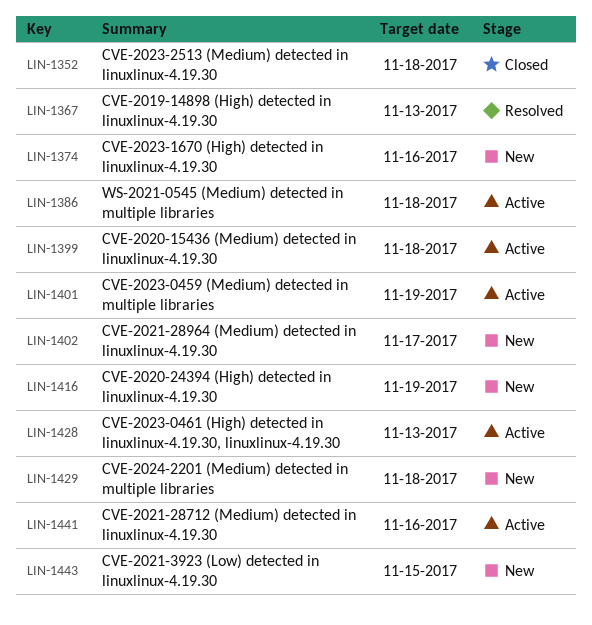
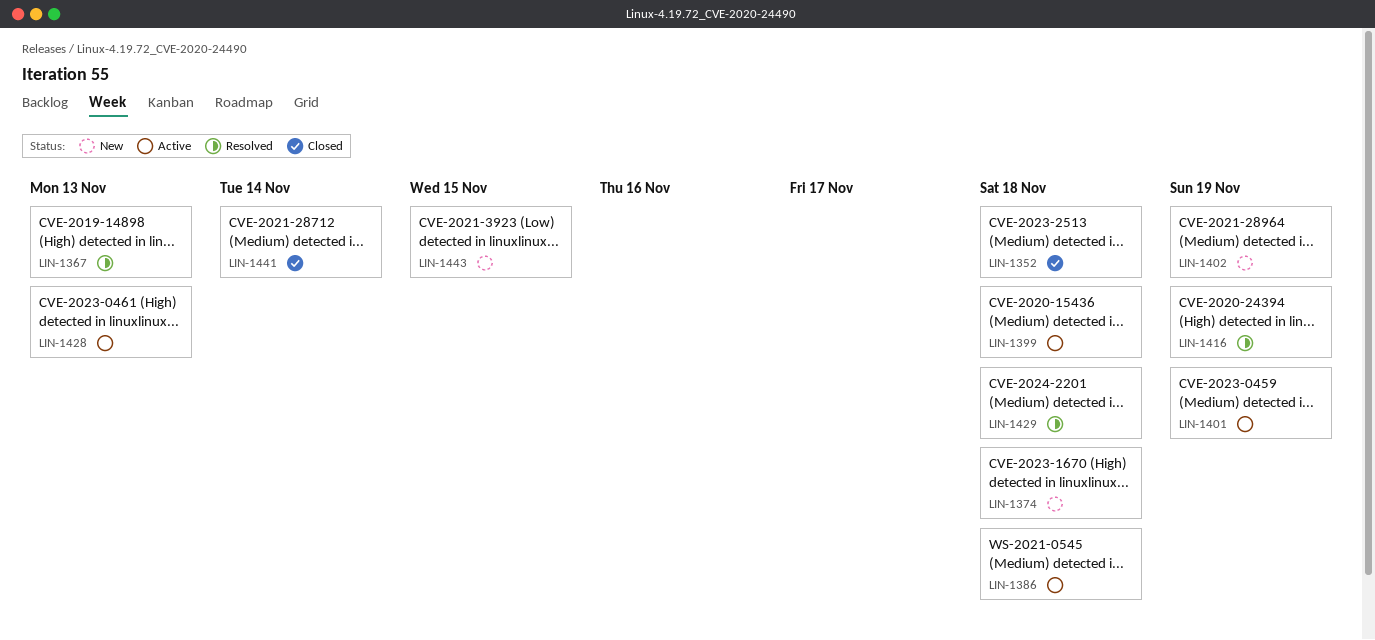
LIN-1374, due: Nov 16 -> Nov 18
LIN-1402, due: Nov 17 -> Nov 19
LIN-1416, status: New -> Resolved
LIN-1429, status: New -> Resolved
LIN-1441, status: Active -> Closed
LIN-1441, due: Nov 16 -> Nov 14

